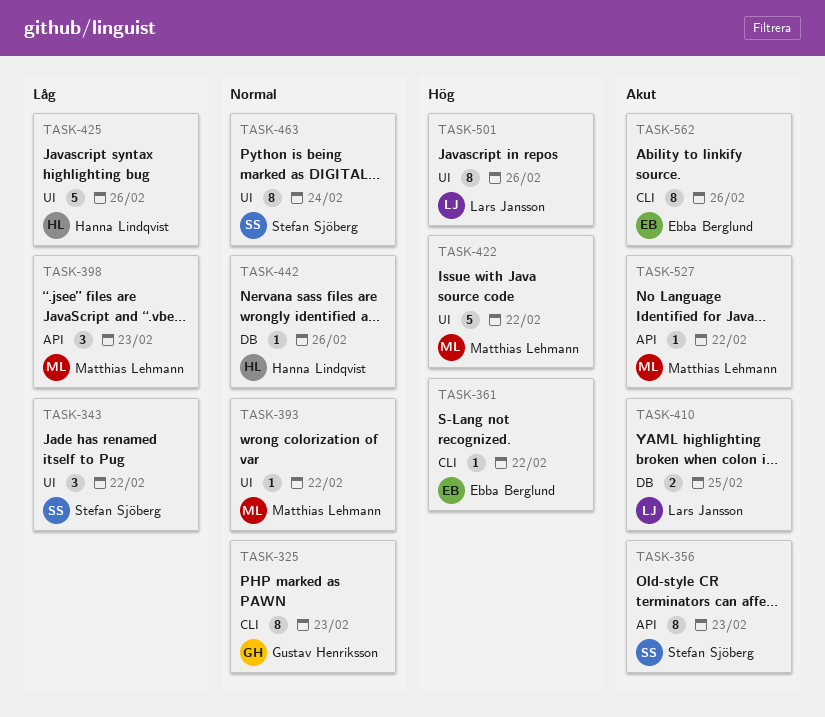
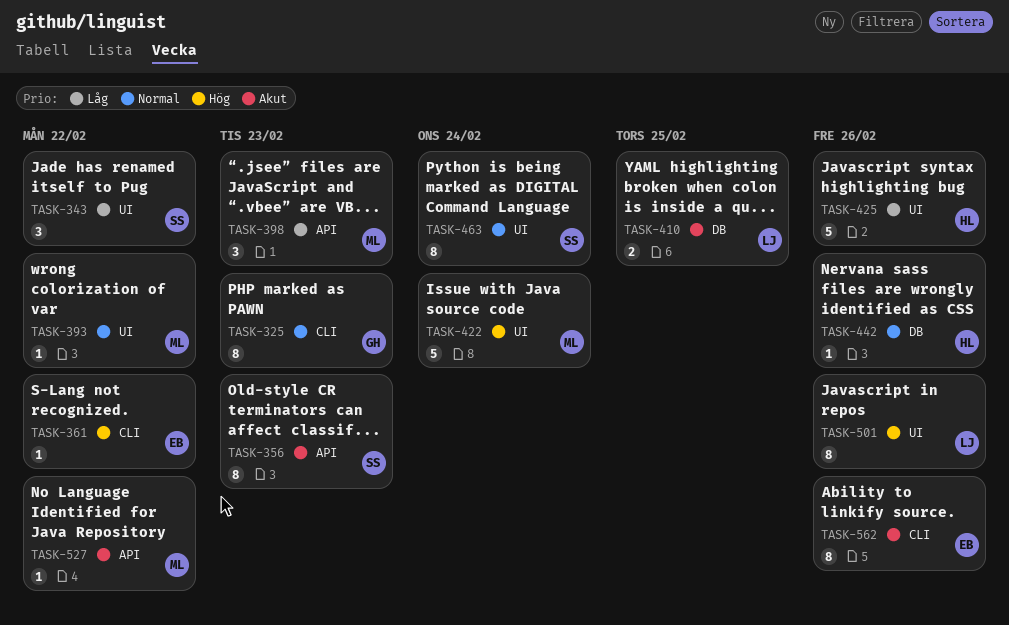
TASK-422, due: Feb 22 -> Feb 24

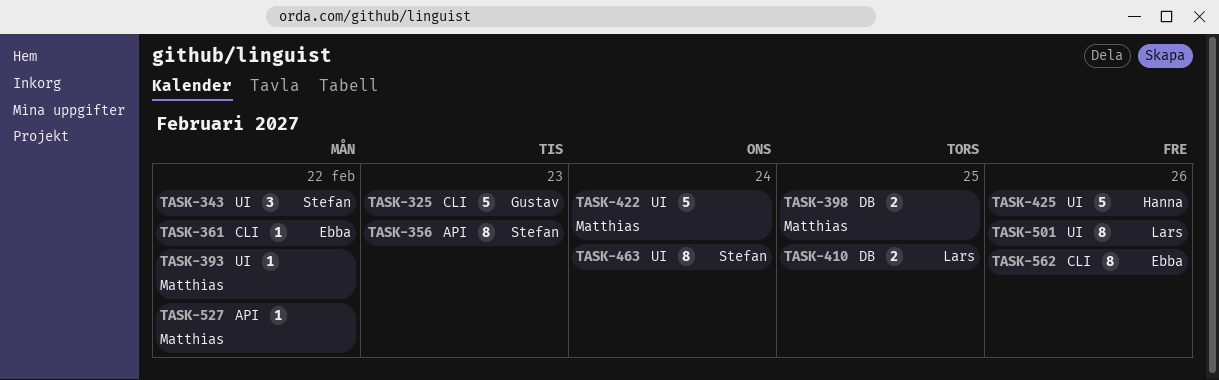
TASK-325, estimate: 8 -> 5
TASK-398, label: API -> DB
TASK-398, estimate: 3 -> 2
TASK-398, due: Feb 23 -> Feb 25
TASK-442: present -> none

